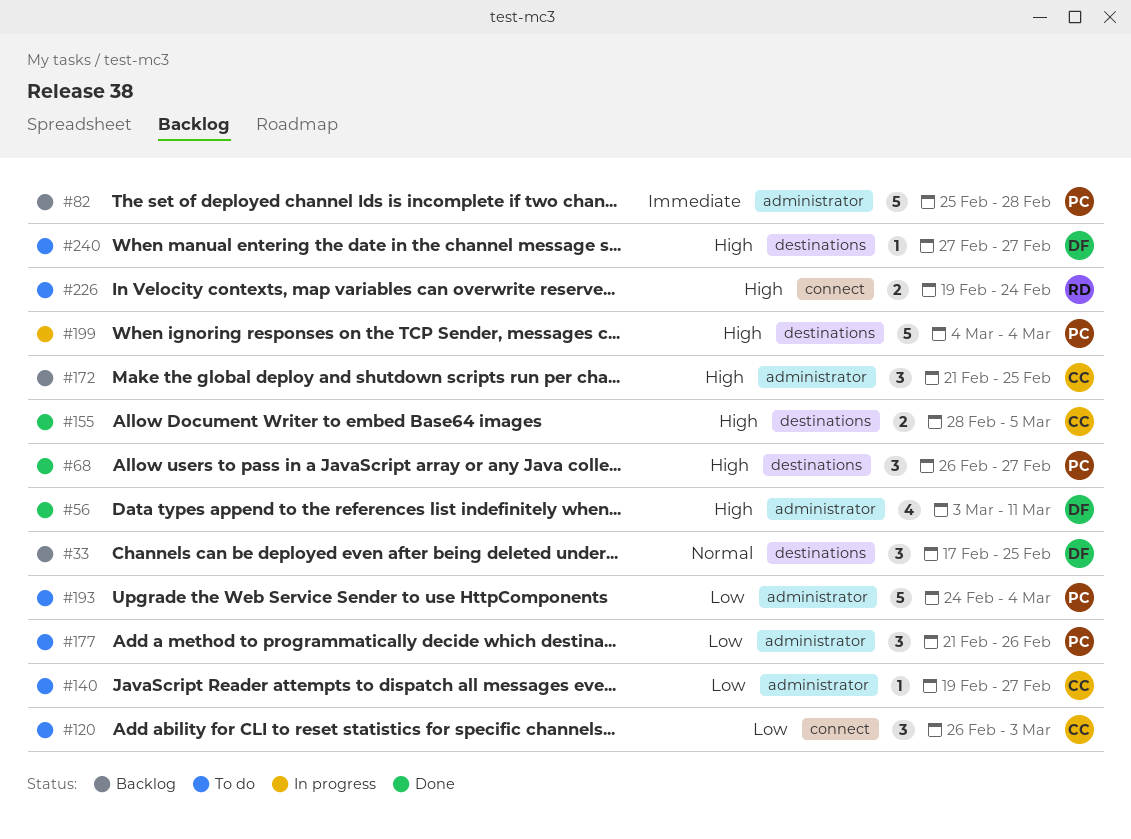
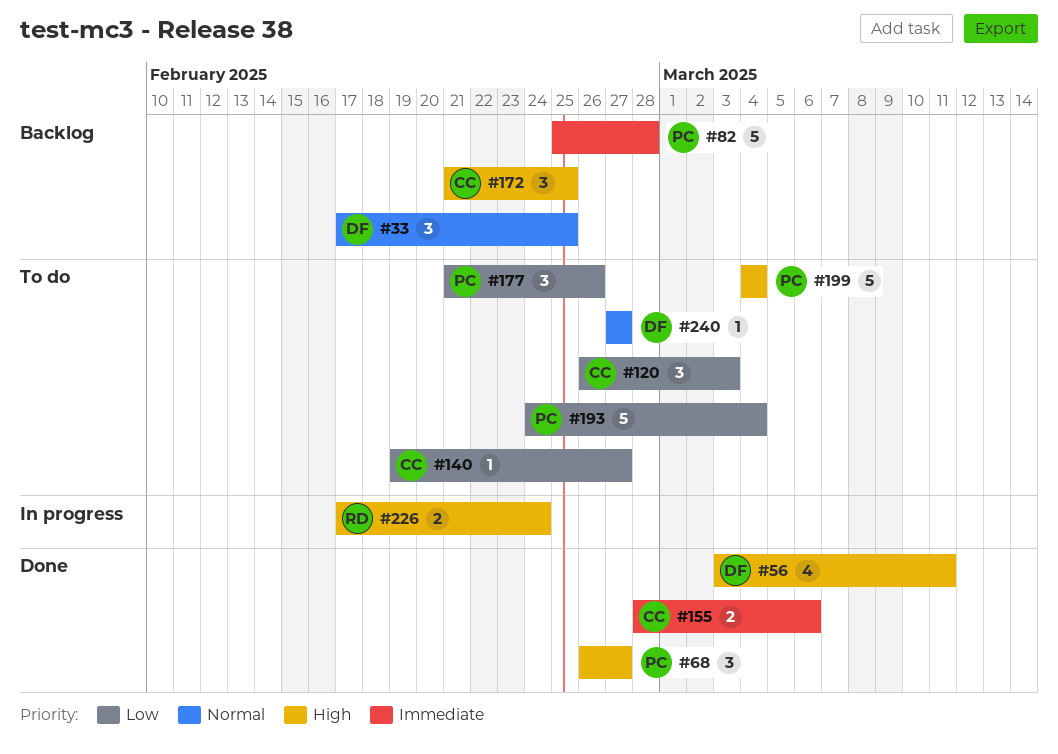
#155, priority: High -> Immediate
#155, due: Mar 5 -> Mar 6
#199, status: In progress -> To do
#226, status: To do -> In progress
#226, start: Feb 19 -> Feb 17
#240, priority: High -> Normal

